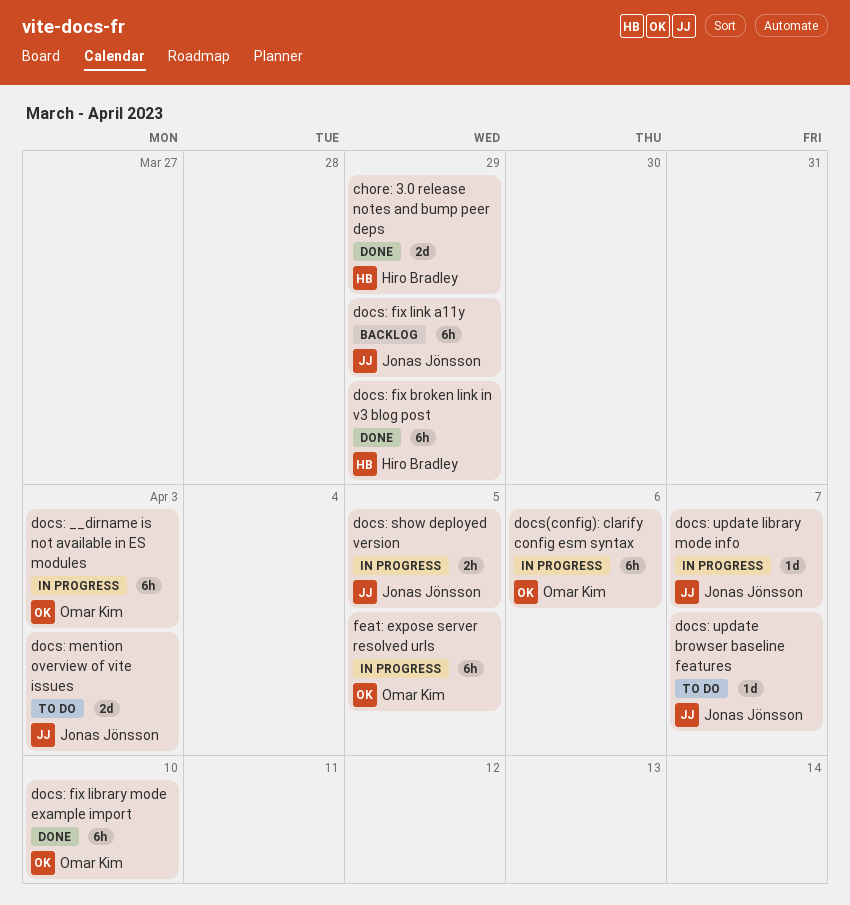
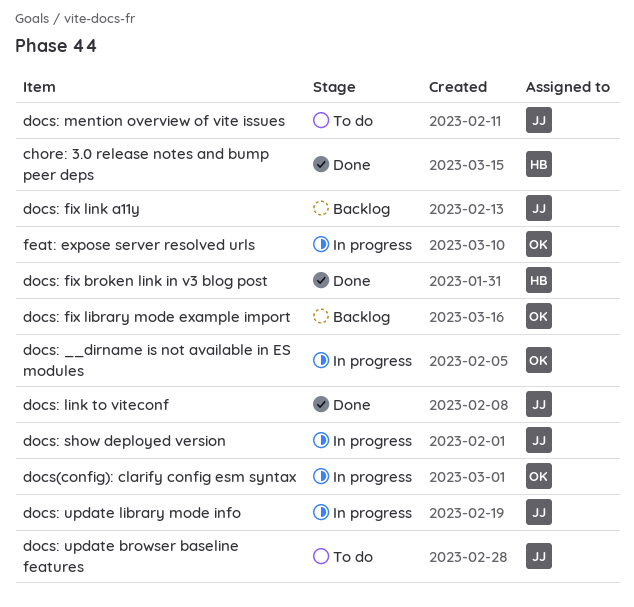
docs: fix library mode example import, status: Done -> Backlog
docs: link to viteconf: none -> present

